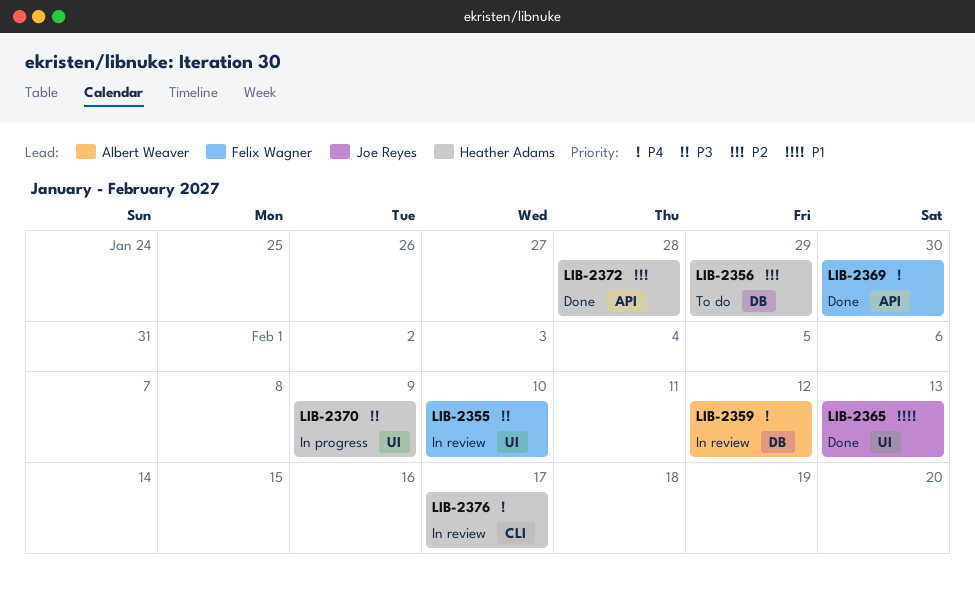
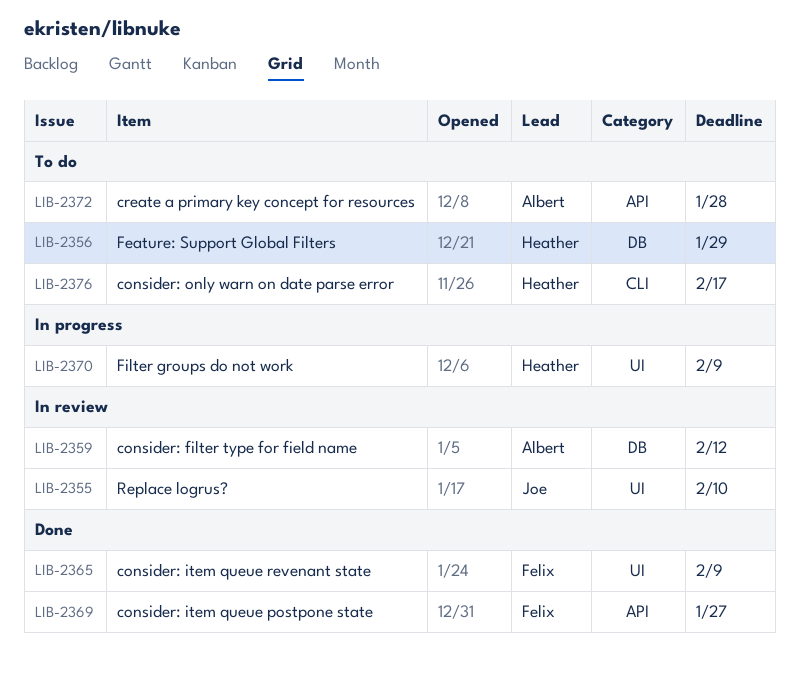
LIB-2355, owner: Felix Wagner -> Joe Reyes
LIB-2365, owner: Joe Reyes -> Felix Wagner
LIB-2365, due: Feb 13 -> Feb 9
LIB-2369, due: Jan 30 -> Jan 27
LIB-2372, status: Done -> To do
LIB-2372, owner: Heather Adams -> Albert Weaver
LIB-2376, status: In review -> To do

